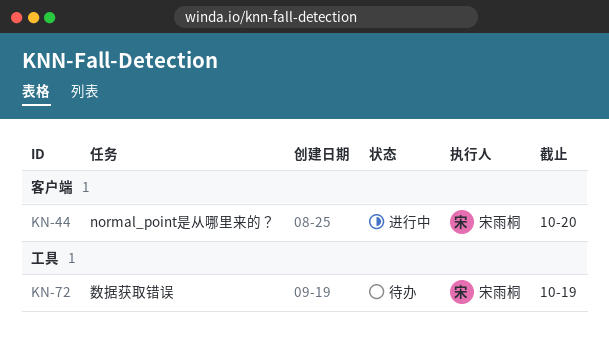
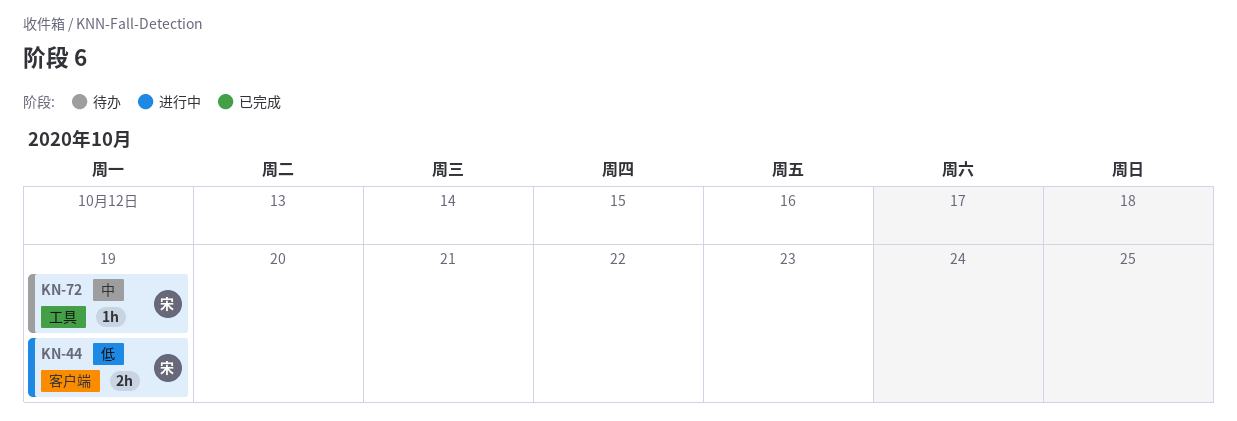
KN-44, due: Oct 20 -> Oct 19

